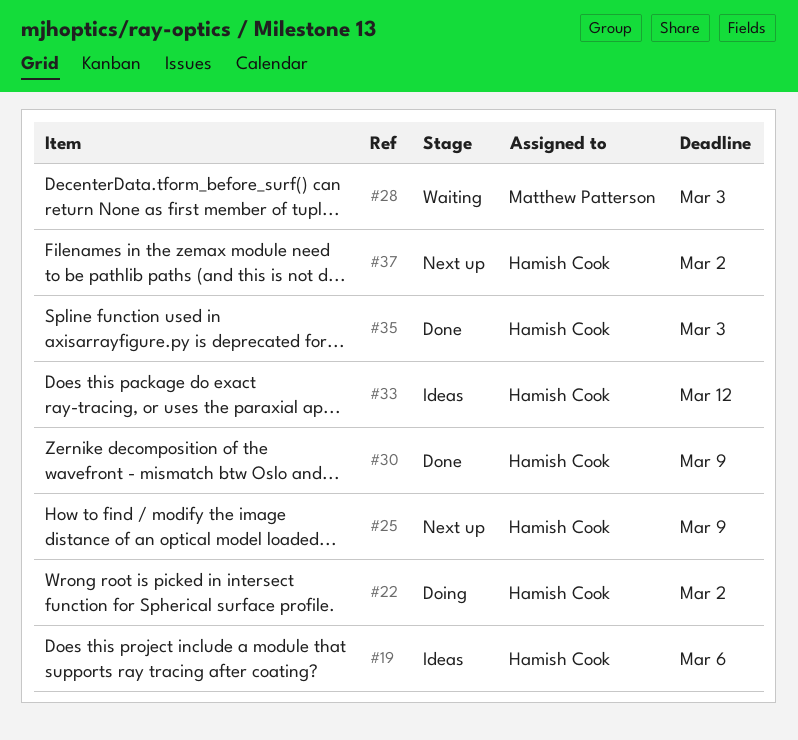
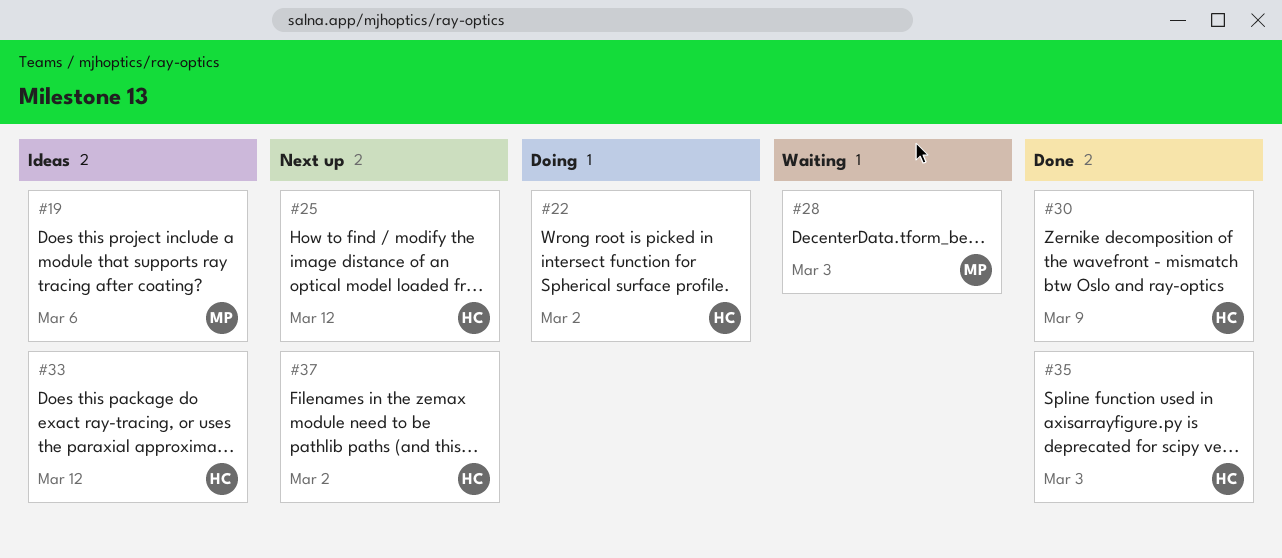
#19, owner: Hamish Cook -> Matthew Patterson
#25, due: Mar 9 -> Mar 12

